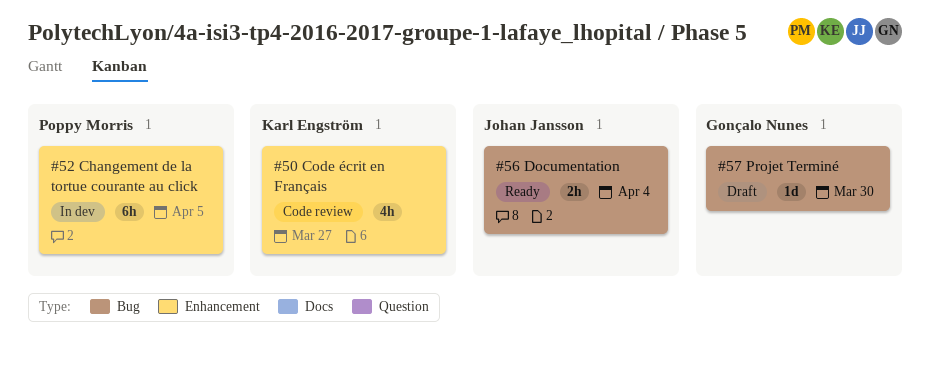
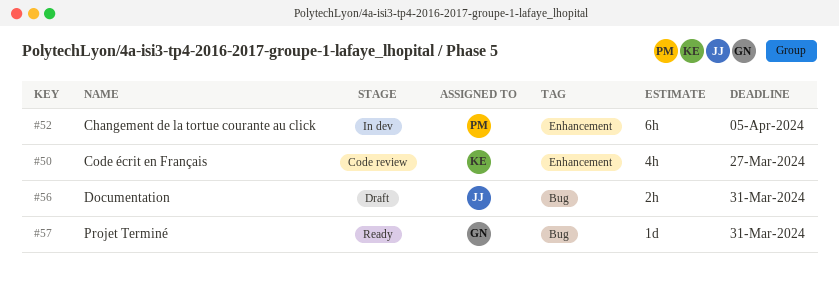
#56, status: Ready -> Draft
#56, due: Apr 4 -> Mar 31
#57, status: Draft -> Ready
#57, due: Mar 30 -> Mar 31

